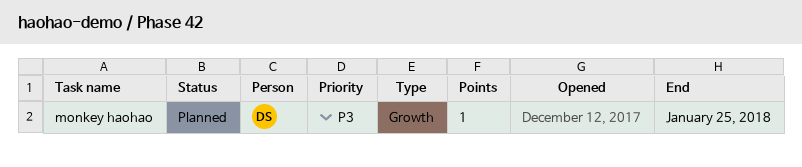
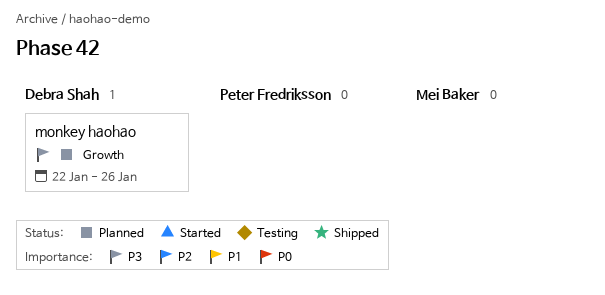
monkey haohao, due: Jan 25 -> Jan 26

